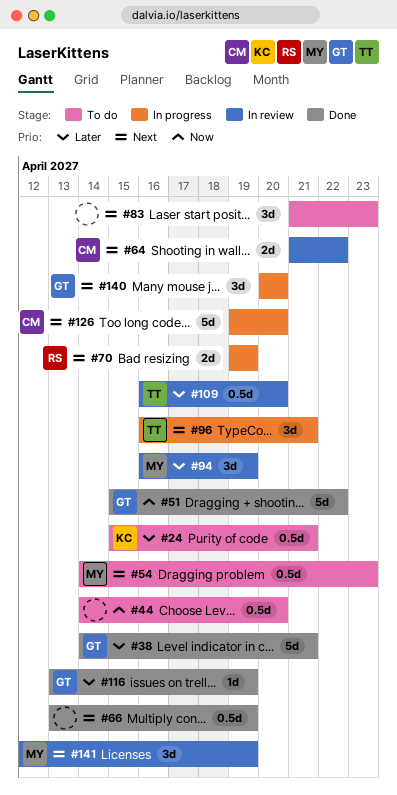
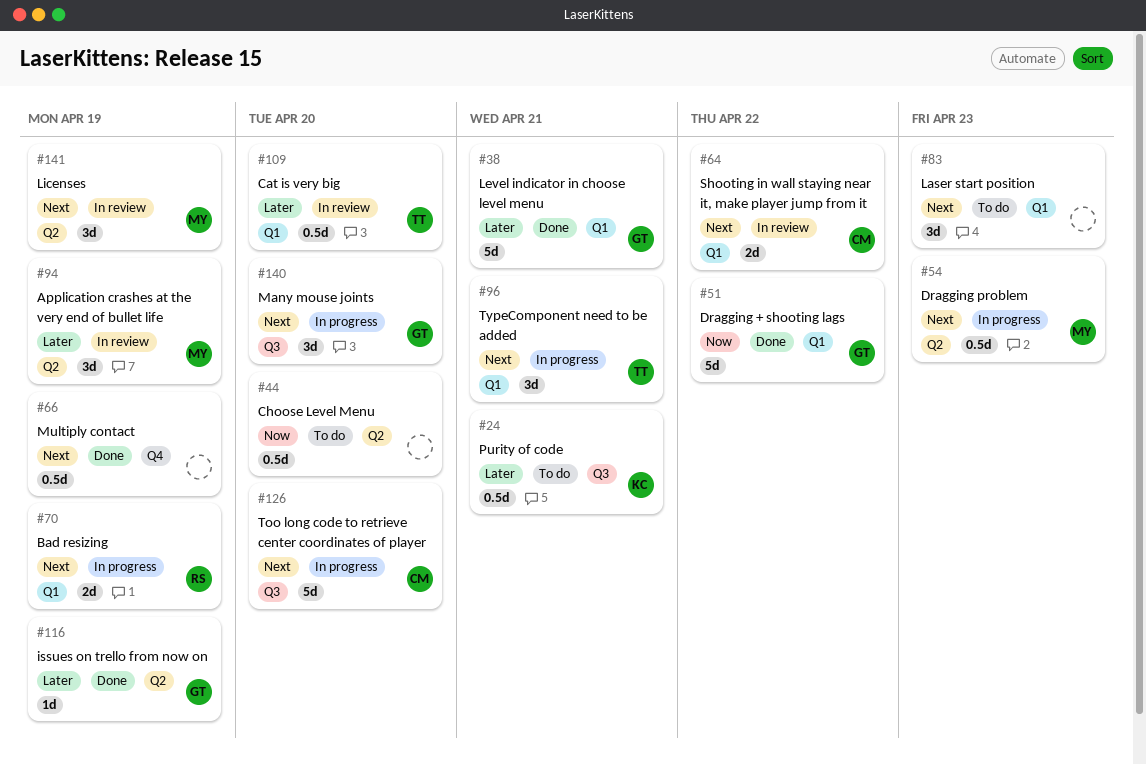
#54, status: To do -> In progress

